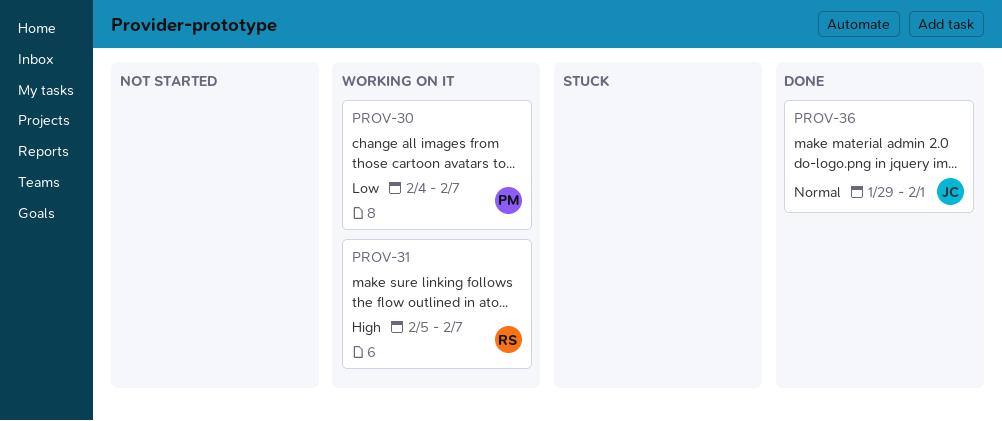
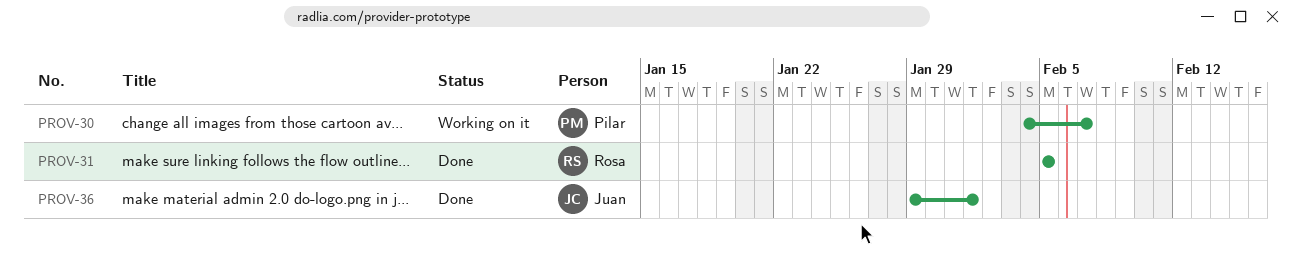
PROV-31, status: Working on it -> Done
PROV-31, due: Feb 7 -> Feb 5

